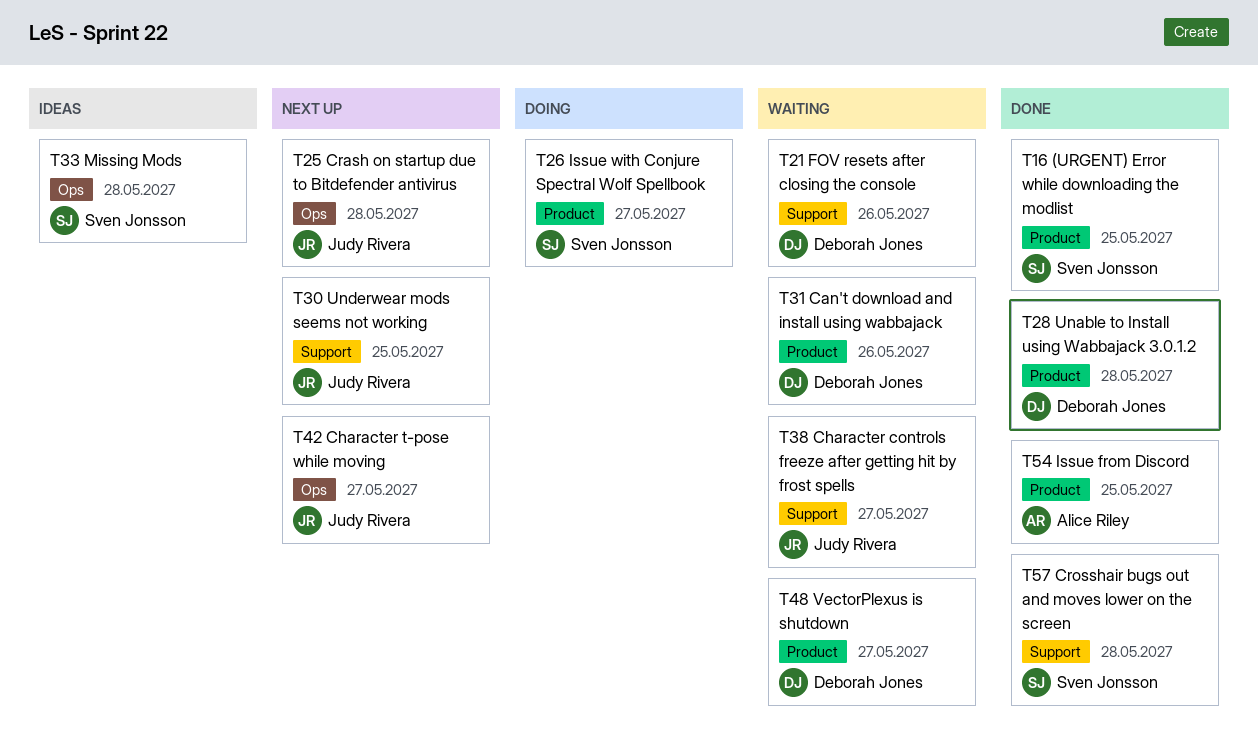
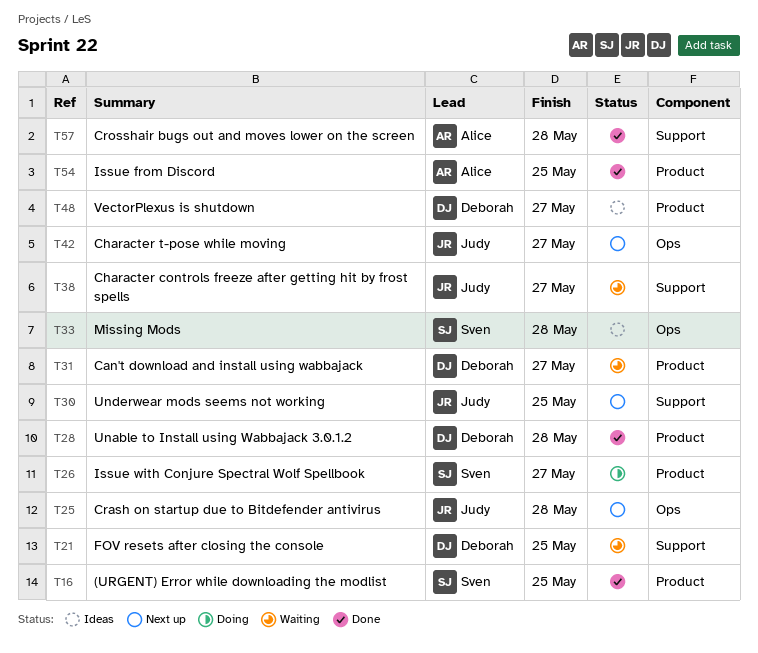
T21, due: May 26 -> May 25
T31, due: May 26 -> May 27
T48, status: Waiting -> Ideas
T57, owner: Sven Jonsson -> Alice Riley

